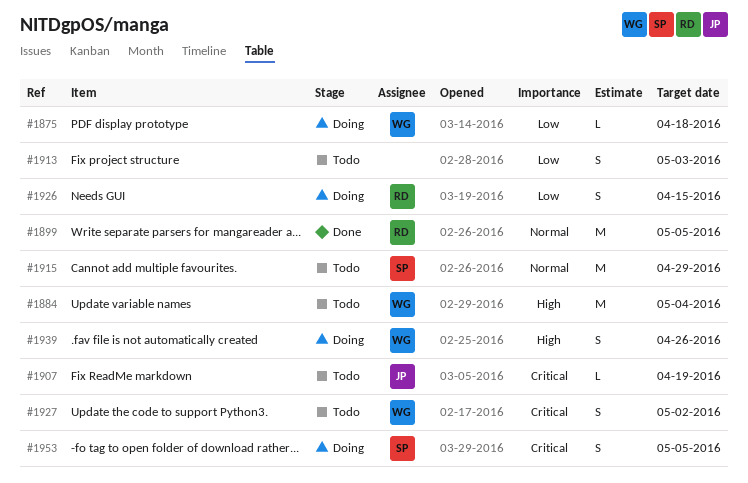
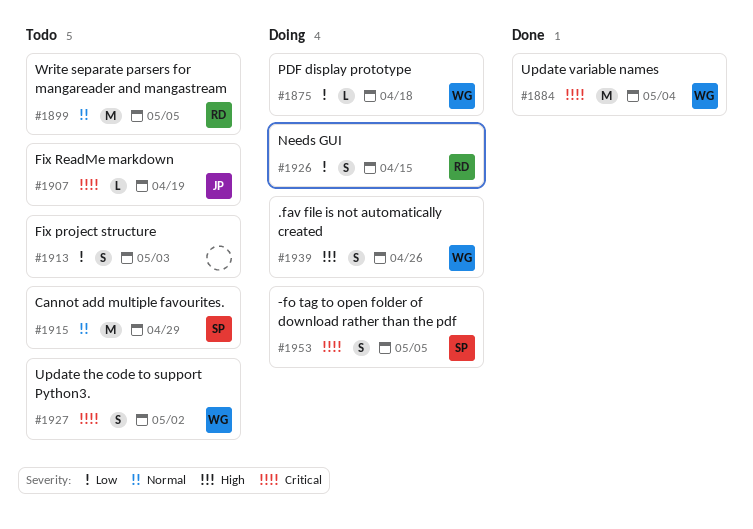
#1884, status: Todo -> Done
#1884, priority: High -> Critical
#1899, status: Done -> Todo

